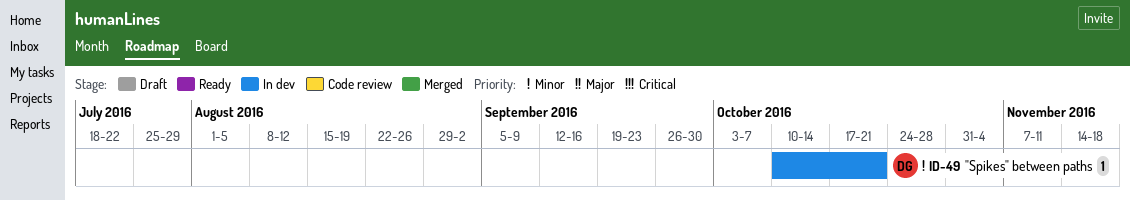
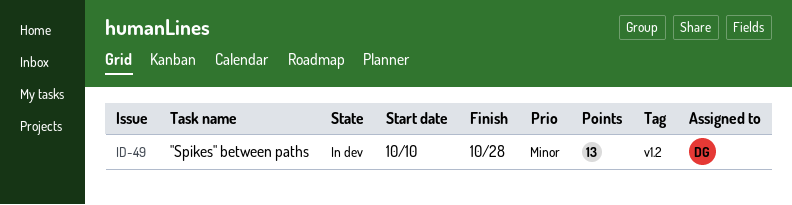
ID-49, estimate: 1 -> 13
ID-49, due: Oct 21 -> Oct 28

